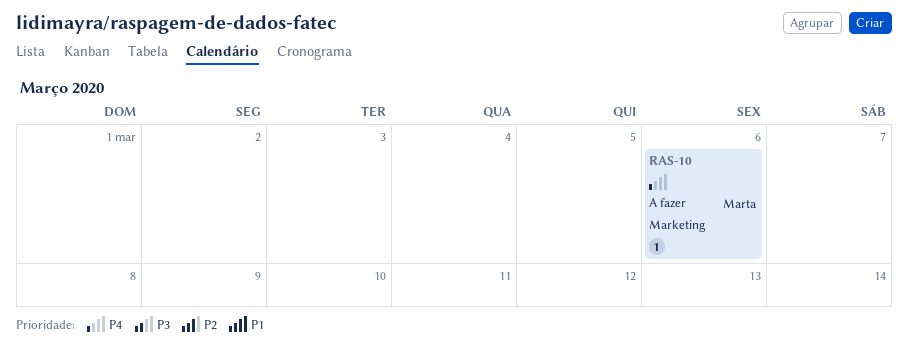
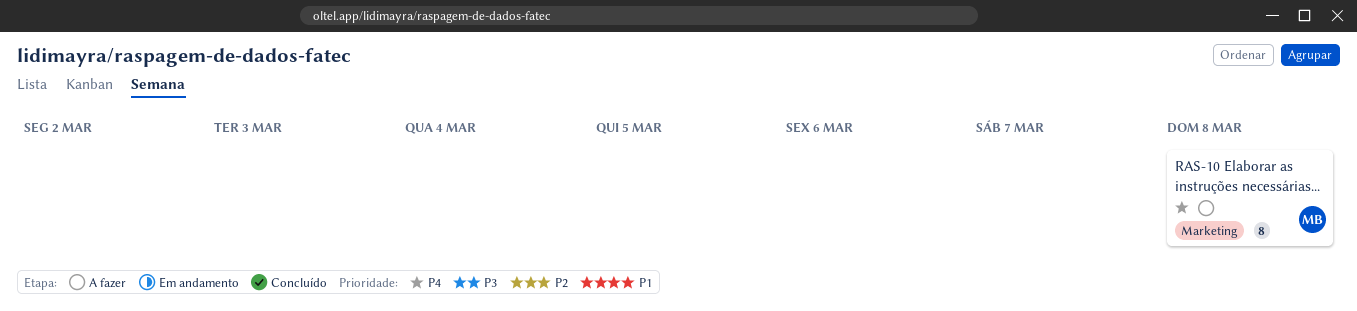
RAS-10, estimate: 1 -> 8
RAS-10, due: Mar 6 -> Mar 8

